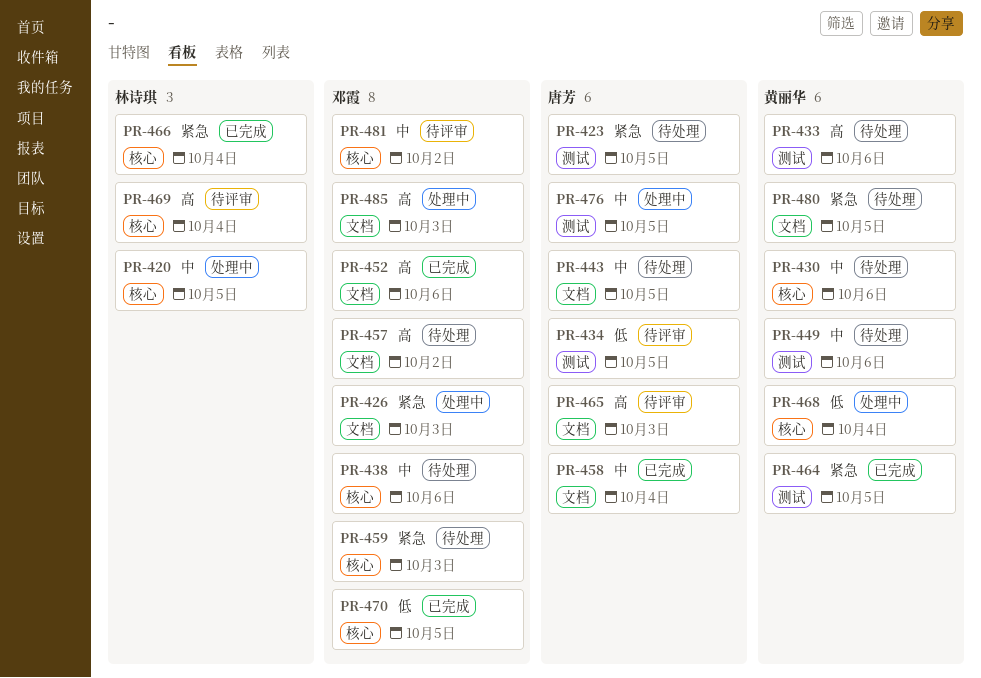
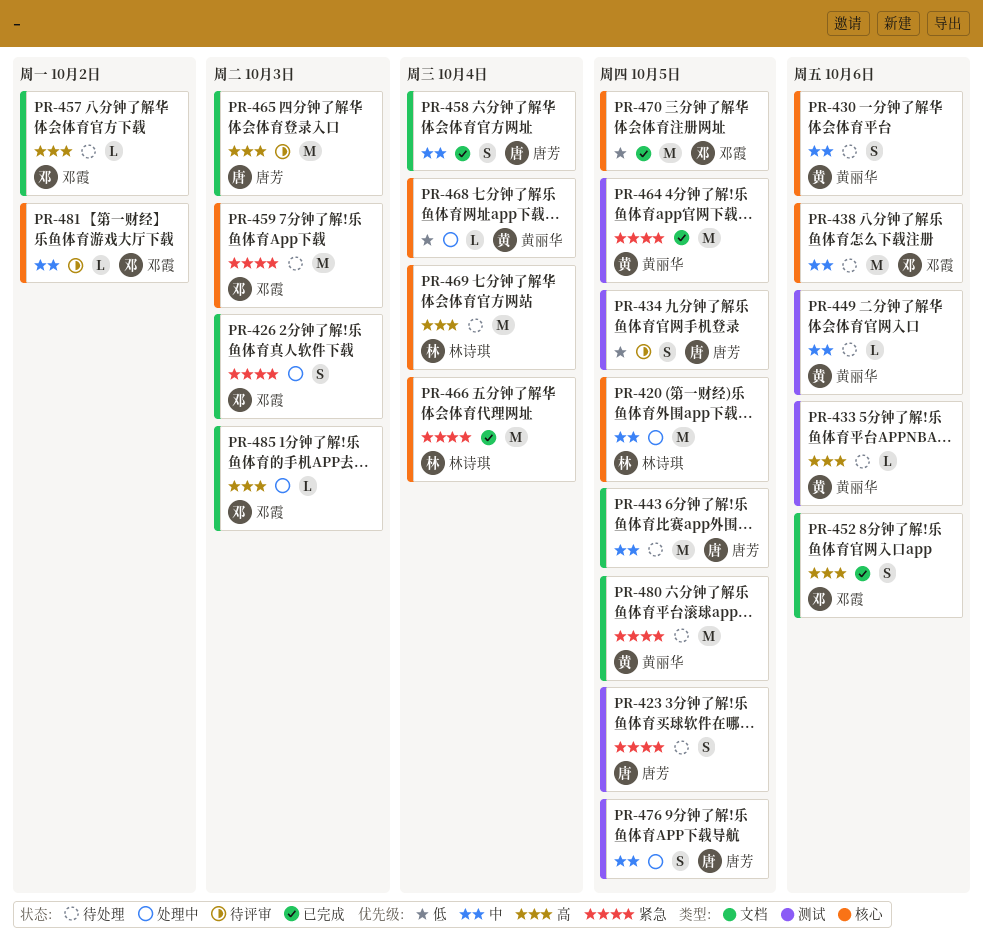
PR-469, status: 待评审 -> 待处理

